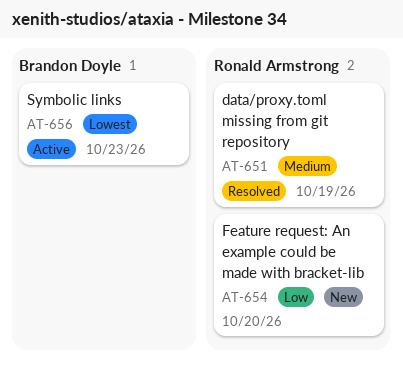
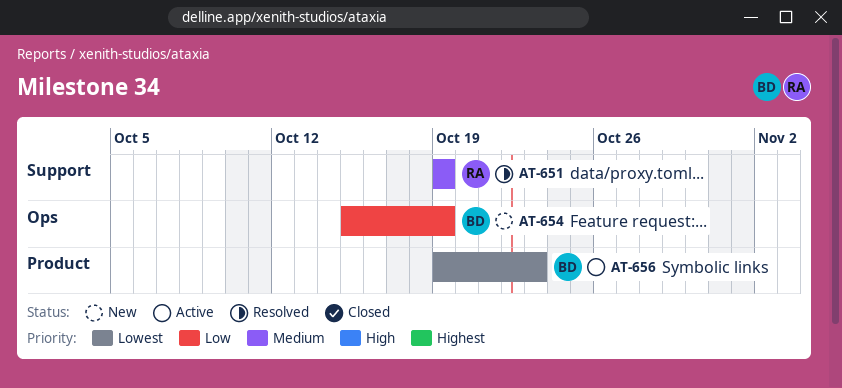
AT-654, owner: Ronald Armstrong -> Brandon Doyle
AT-654, due: Oct 20 -> Oct 19

